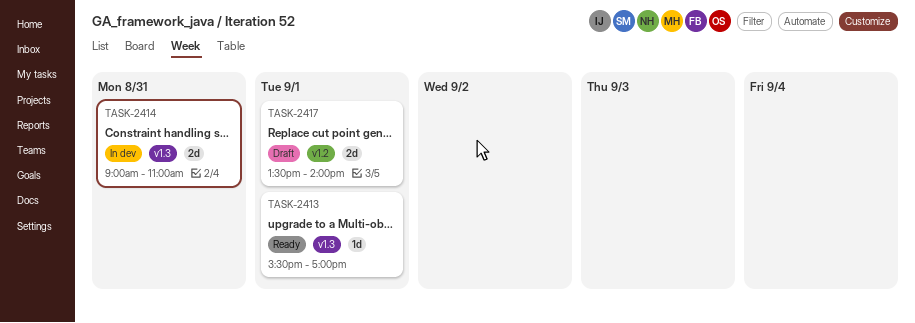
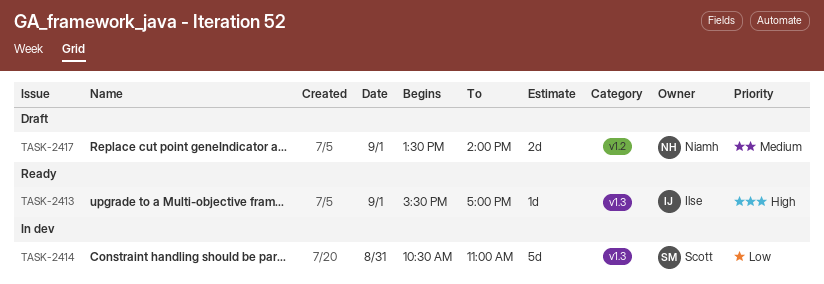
TASK-2414, estimate: 2d -> 5d
TASK-2414, begins: 09:00 -> 10:30

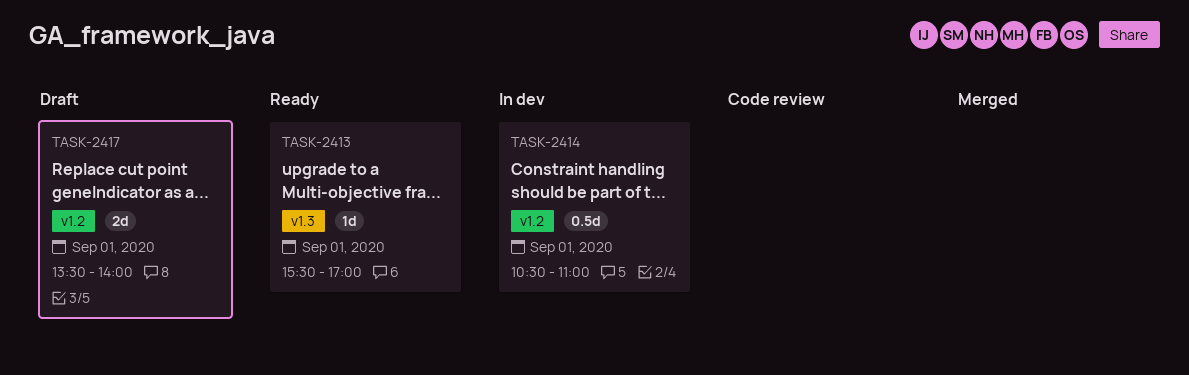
TASK-2414, label: v1.3 -> v1.2
TASK-2414, estimate: 5d -> 0.5d
TASK-2414, day: Aug 31 -> Sep 1

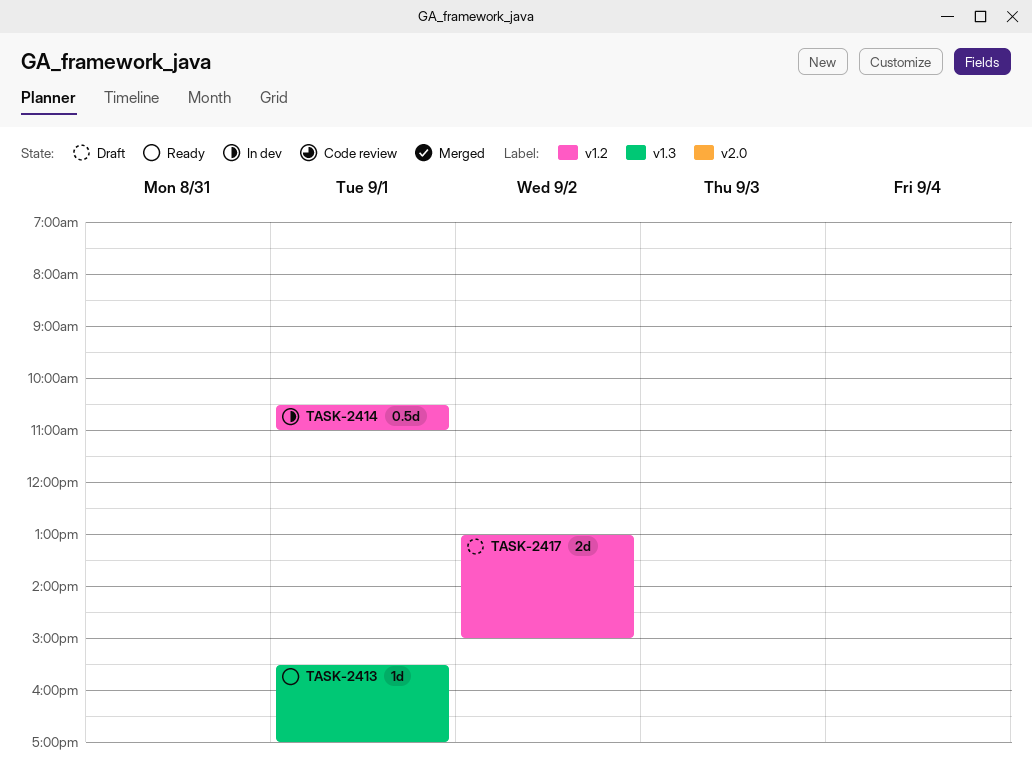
TASK-2417, day: Sep 1 -> Sep 2
TASK-2417, begins: 13:30 -> 13:00
TASK-2417, ends: 14:00 -> 15:00

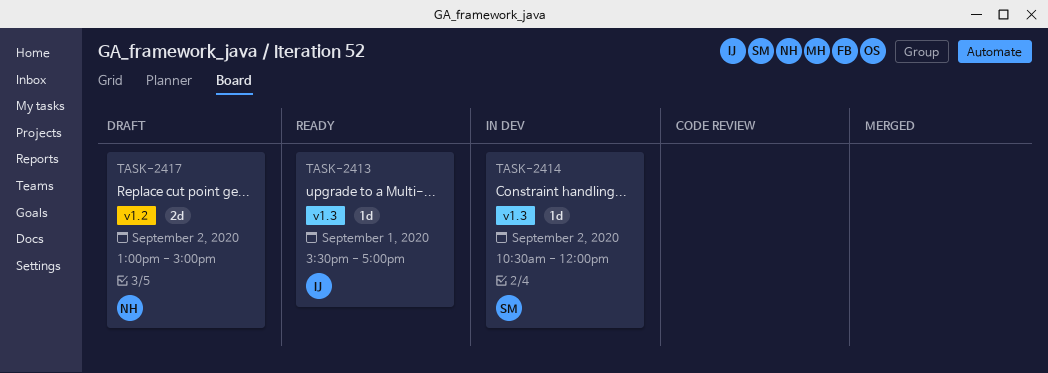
TASK-2414, label: v1.2 -> v1.3
TASK-2414, estimate: 0.5d -> 1d
TASK-2414, day: Sep 1 -> Sep 2
TASK-2414, ends: 11:00 -> 12:00

